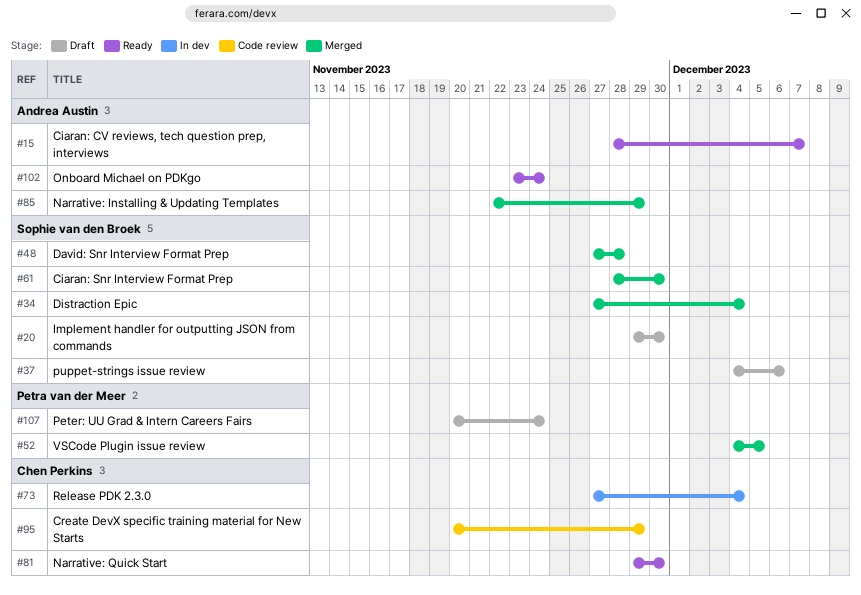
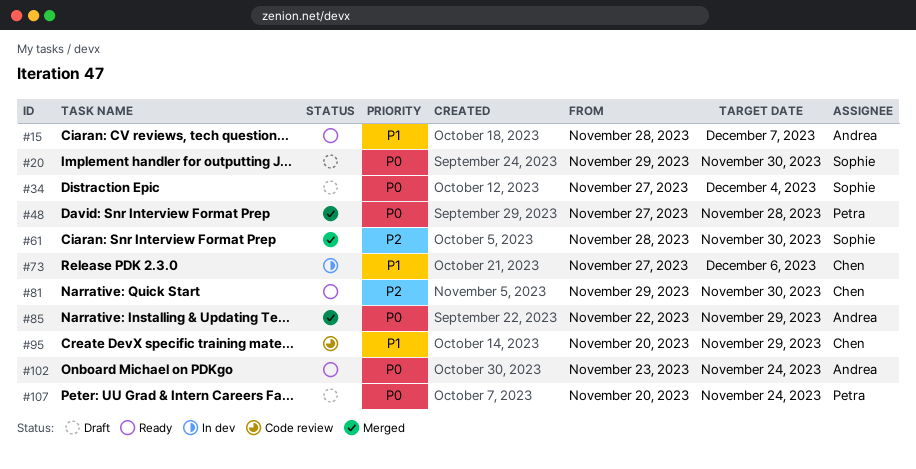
#34, status: Merged -> Draft
#37: present -> none
#48, owner: Sophie van den Broek -> Petra van der Meer
#52: present -> none
#73, due: Dec 4 -> Dec 6

